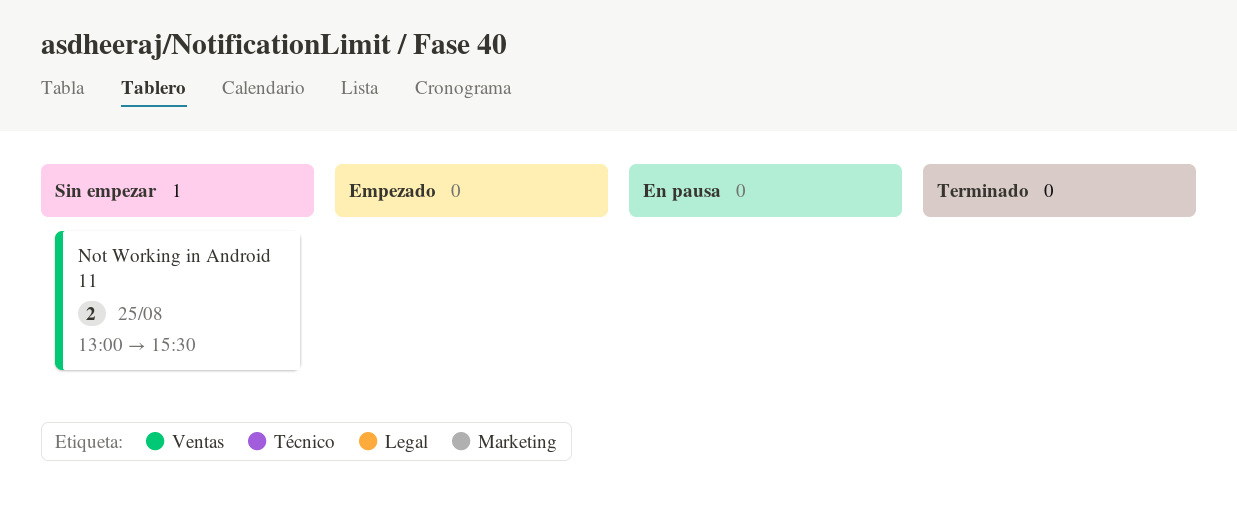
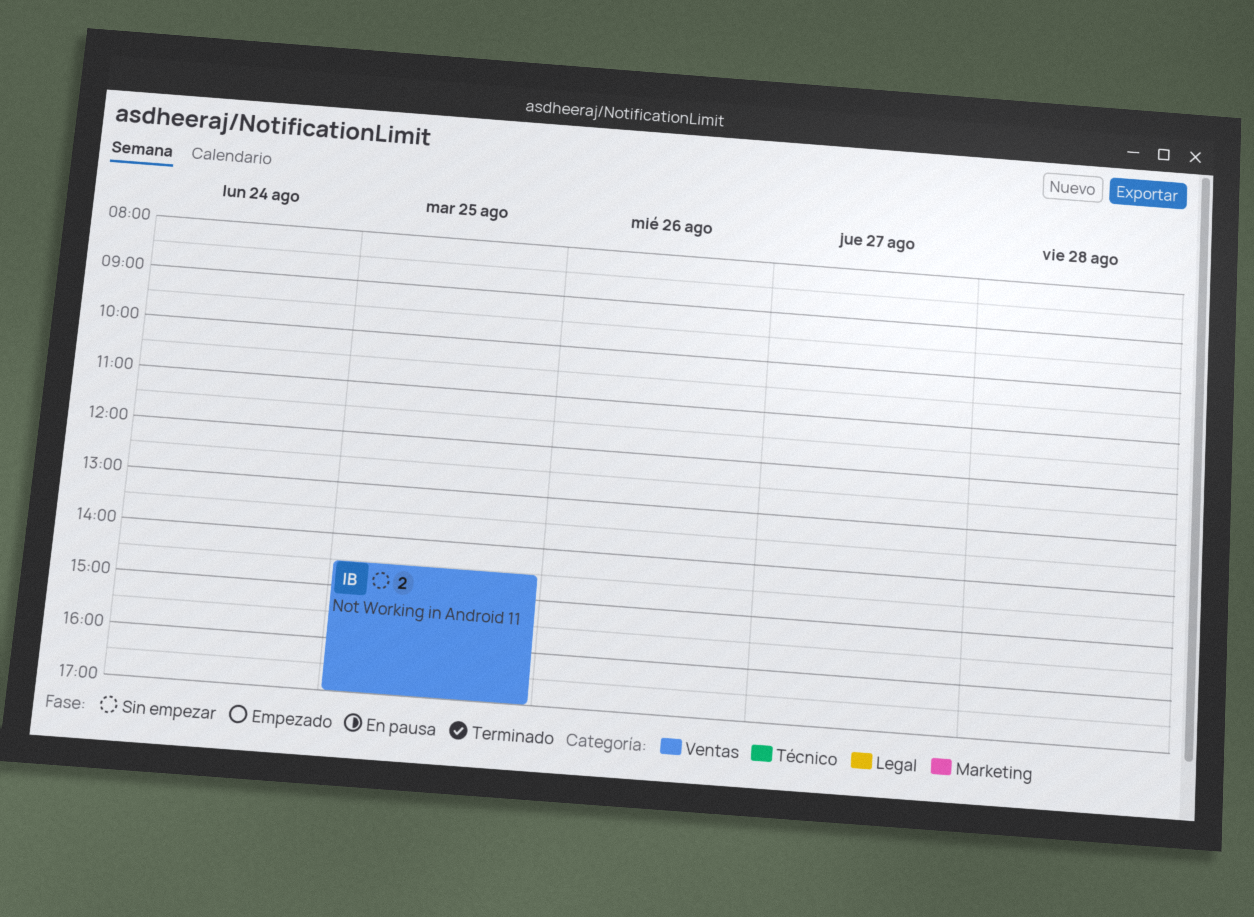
Not Working in Android 11, begins: 13:00 -> 14:30
Not Working in Android 11, ends: 15:30 -> 17:00

